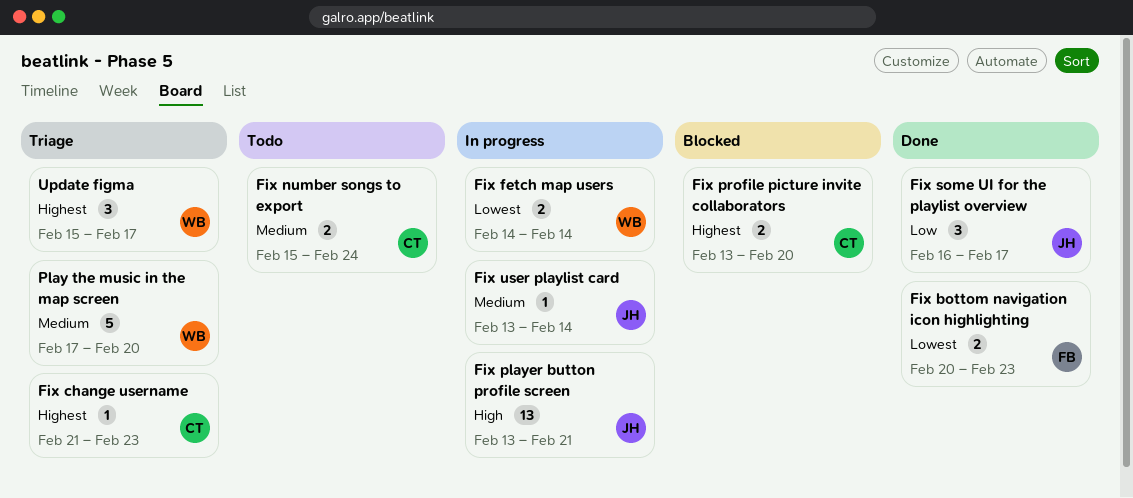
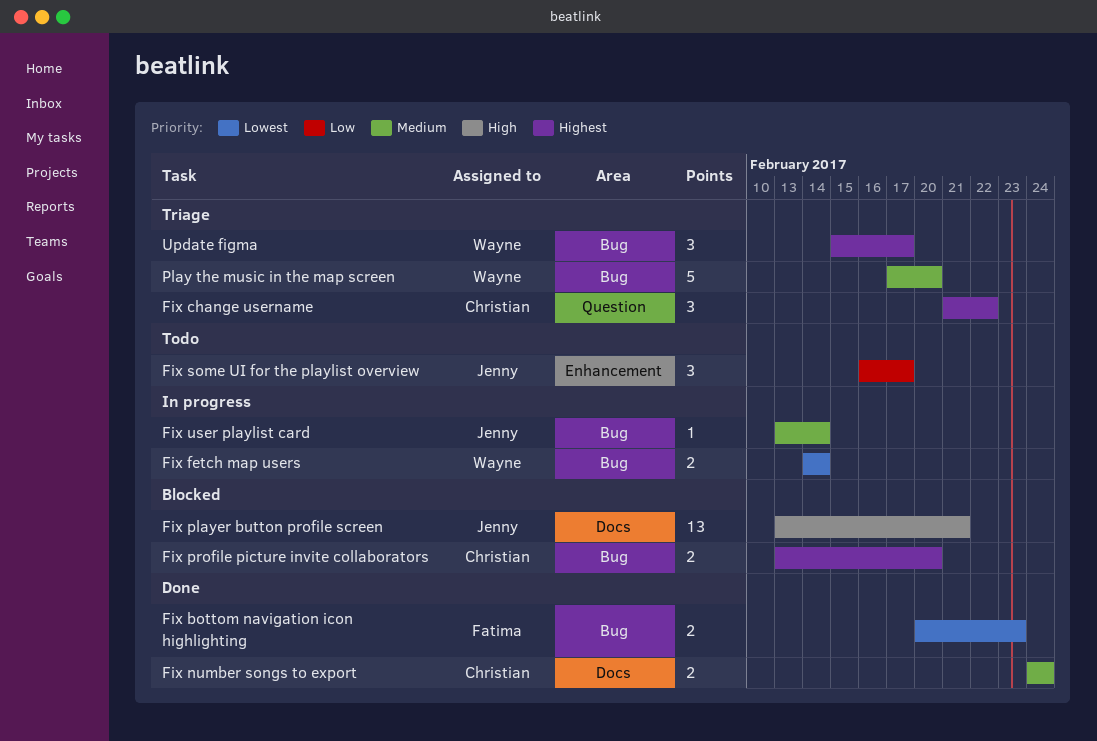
Fix change username, estimate: 1 -> 3
Fix change username, due: Feb 23 -> Feb 22
Fix number songs to export, status: Todo -> Done
Fix number songs to export, start: Feb 15 -> Feb 24
Fix player button profile screen, status: In progress -> Blocked
Fix some UI for the playlist overview, status: Done -> Todo

